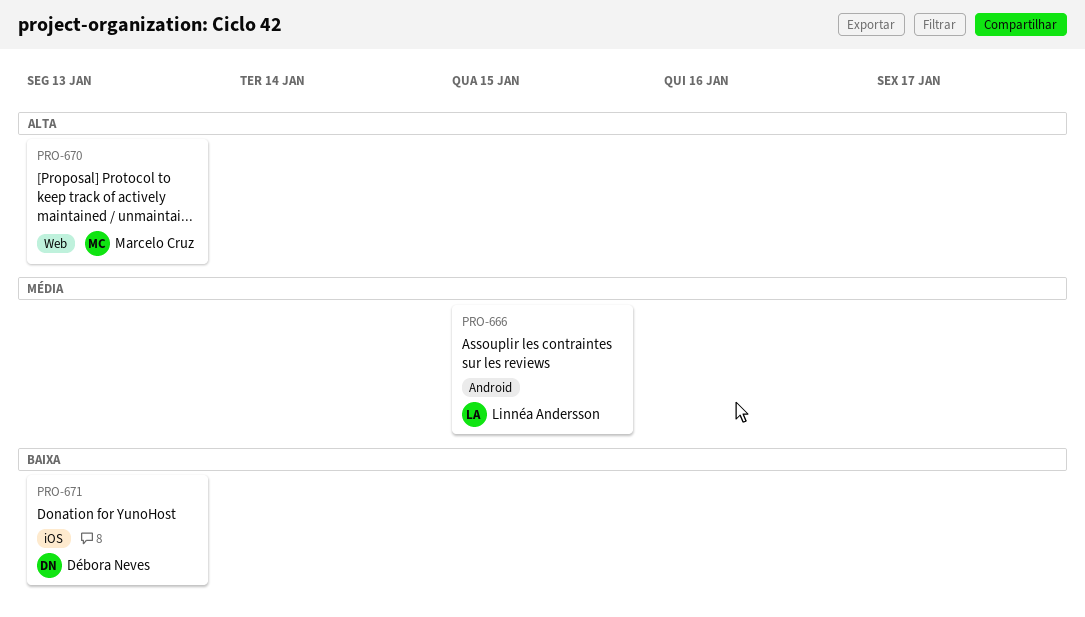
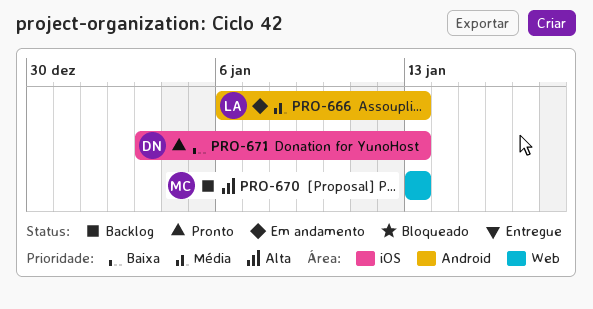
PRO-666, due: Jan 15 -> Jan 13

